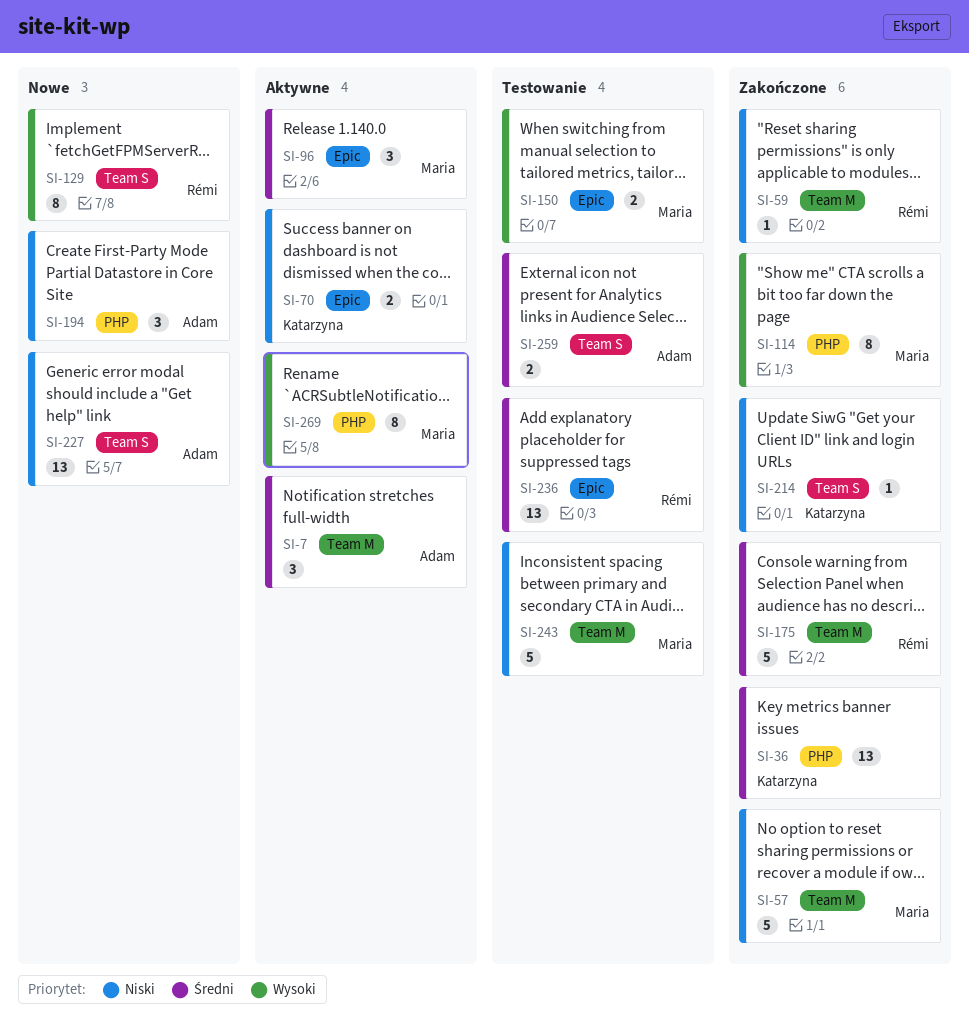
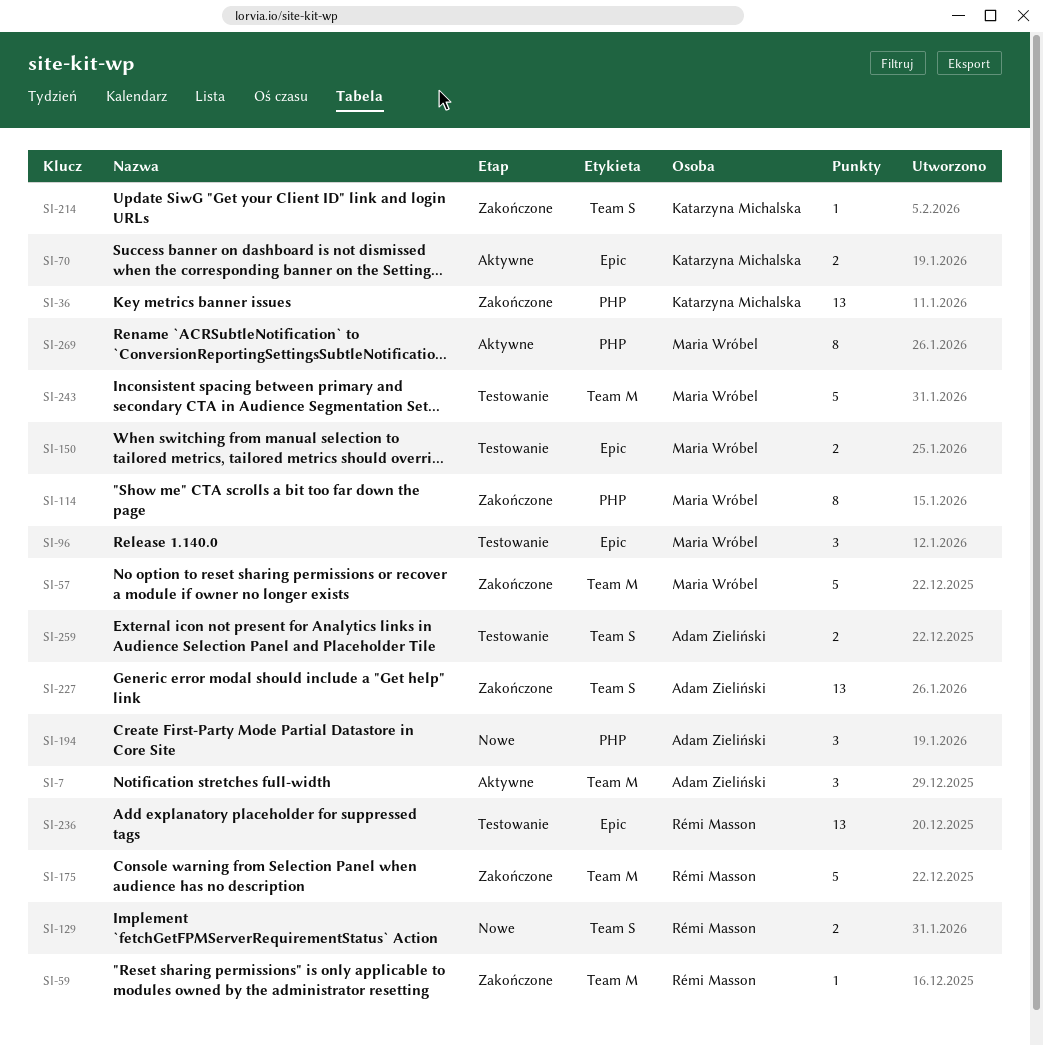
SI-96, status: Aktywne -> Testowanie
SI-129, estimate: 8 -> 2
SI-227, status: Nowe -> Zakończone

